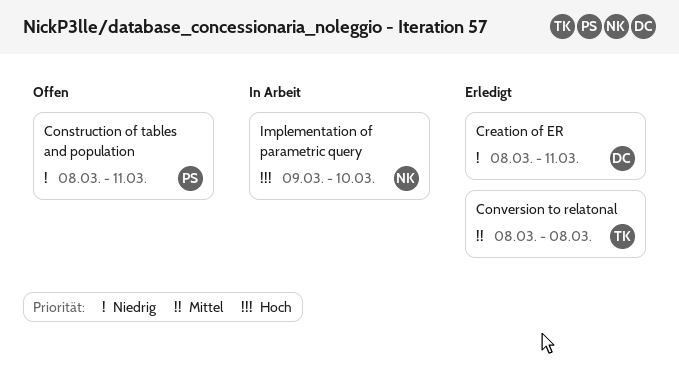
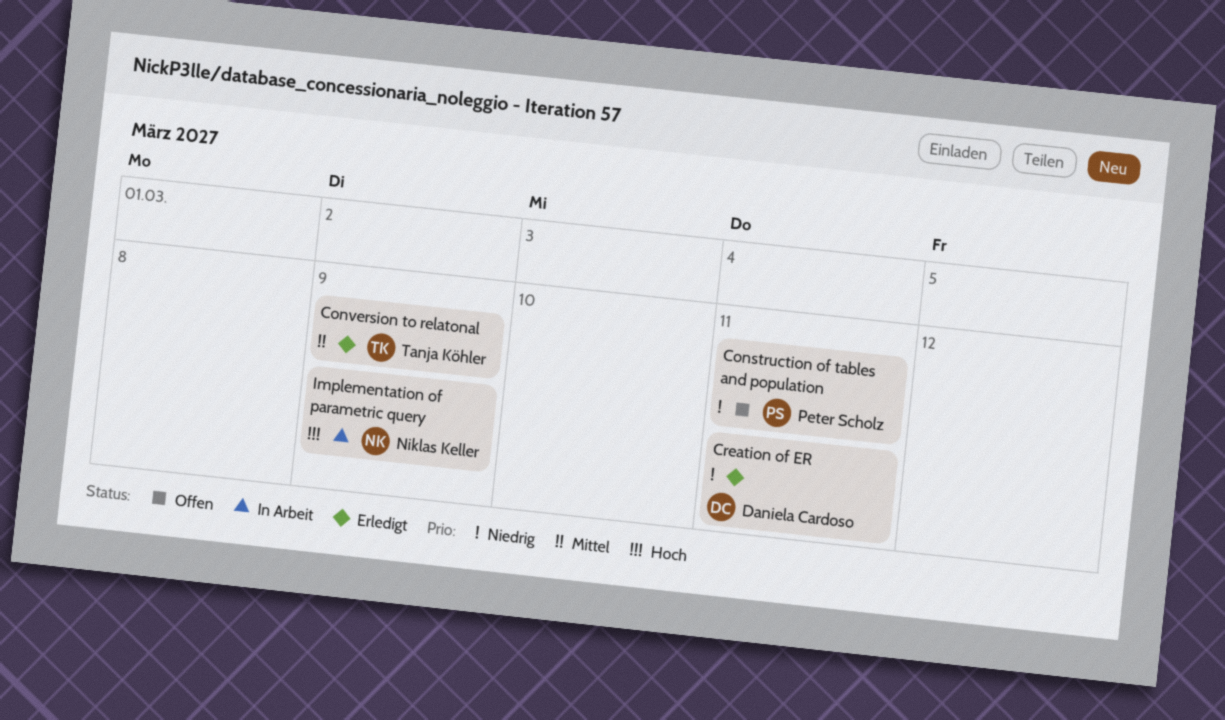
Conversion to relatonal, due: Mar 8 -> Mar 9
Implementation of parametric query, due: Mar 10 -> Mar 9

